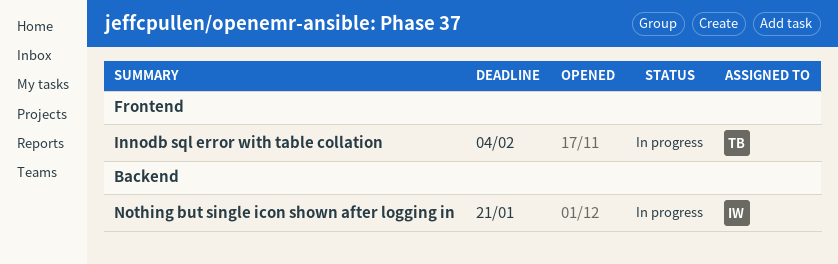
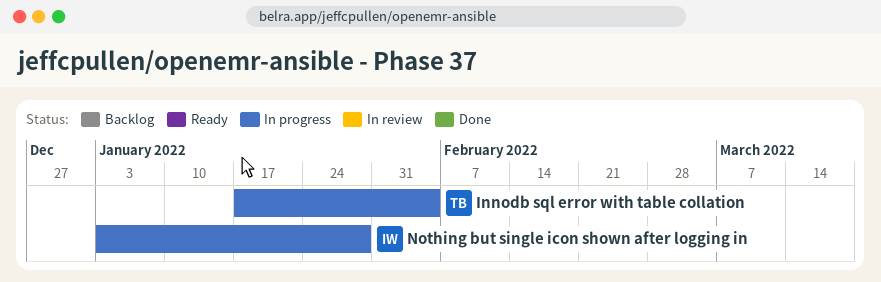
Nothing but single icon shown after logging in, due: Jan 21 -> Jan 28

